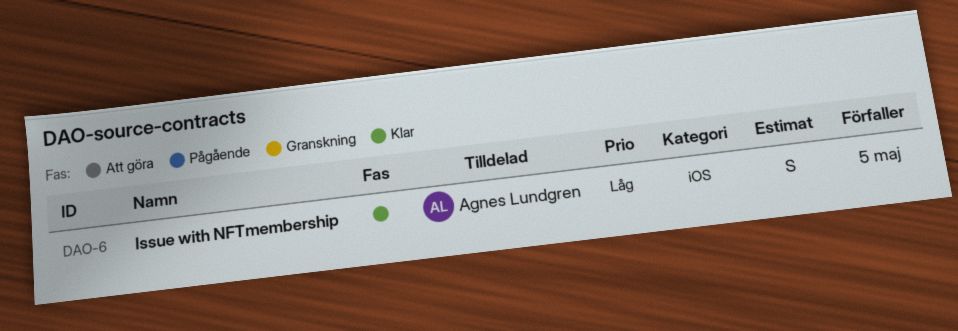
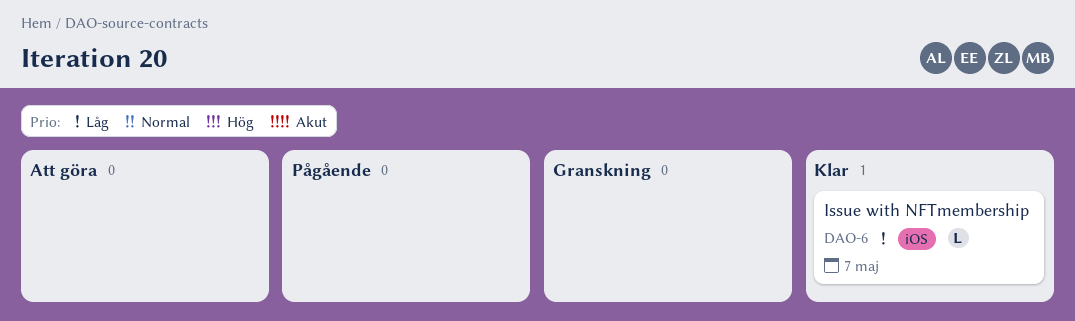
DAO-6, estimate: S -> L
DAO-6, due: May 5 -> May 7

